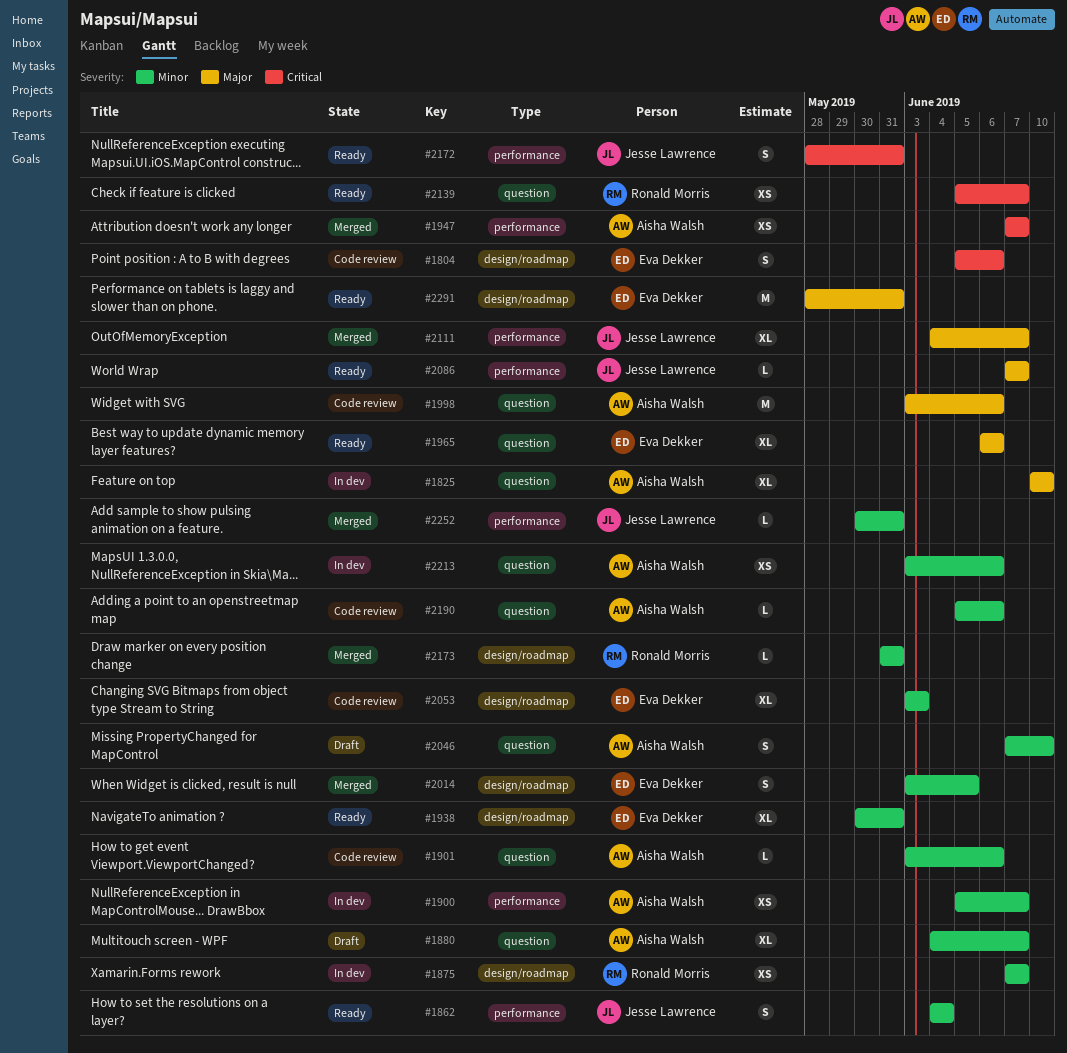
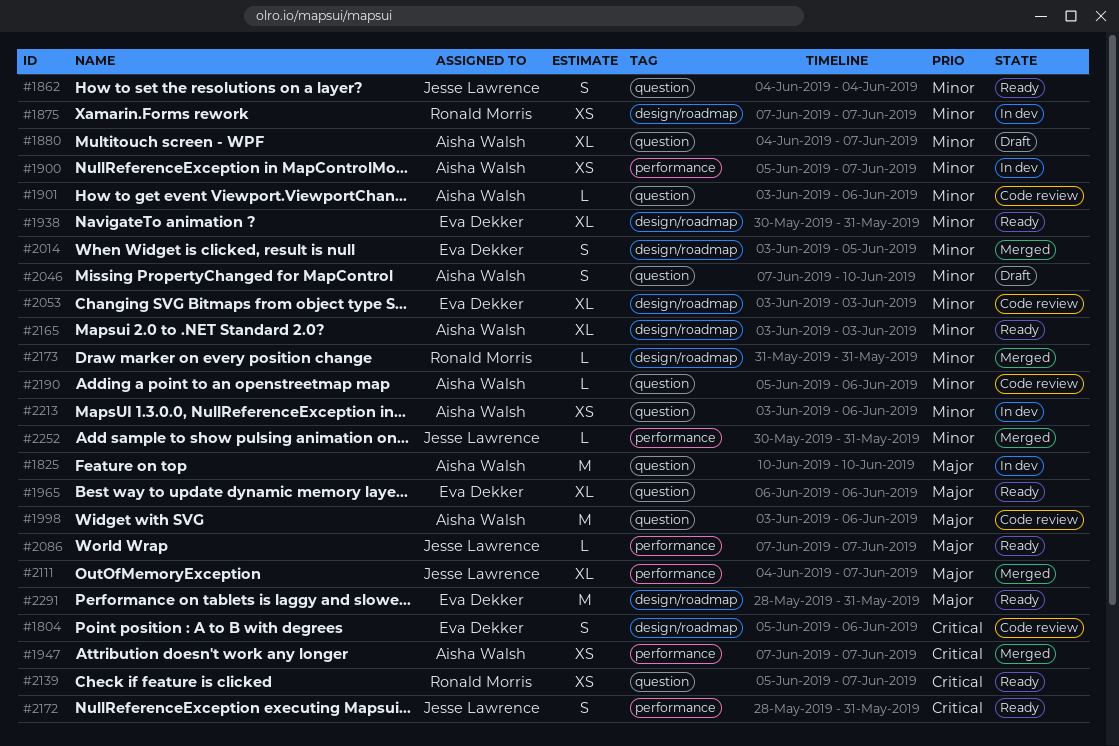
#1825, estimate: XL -> M
#1862, label: performance -> question
#2165: none -> present

